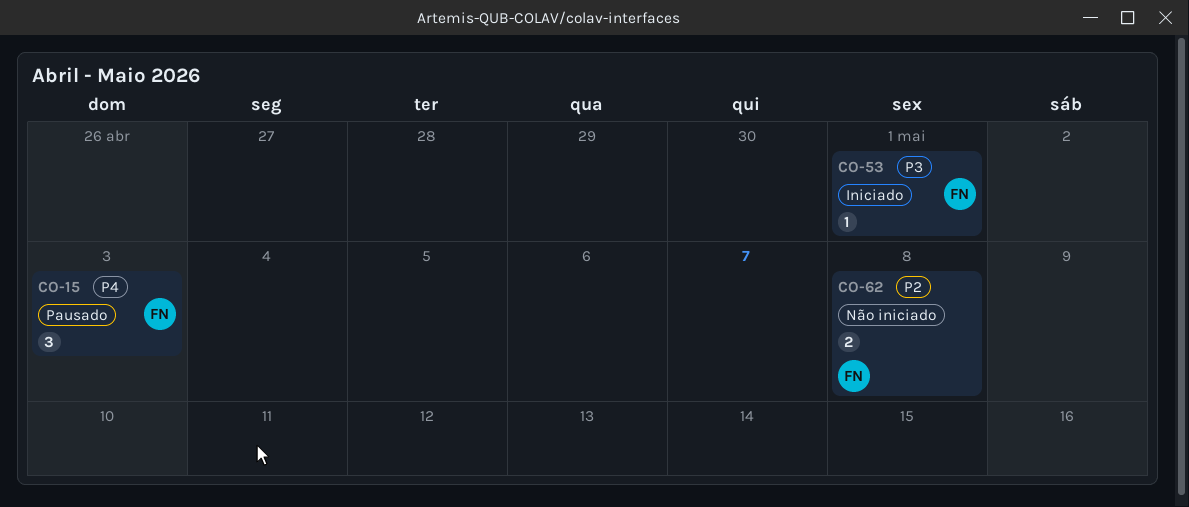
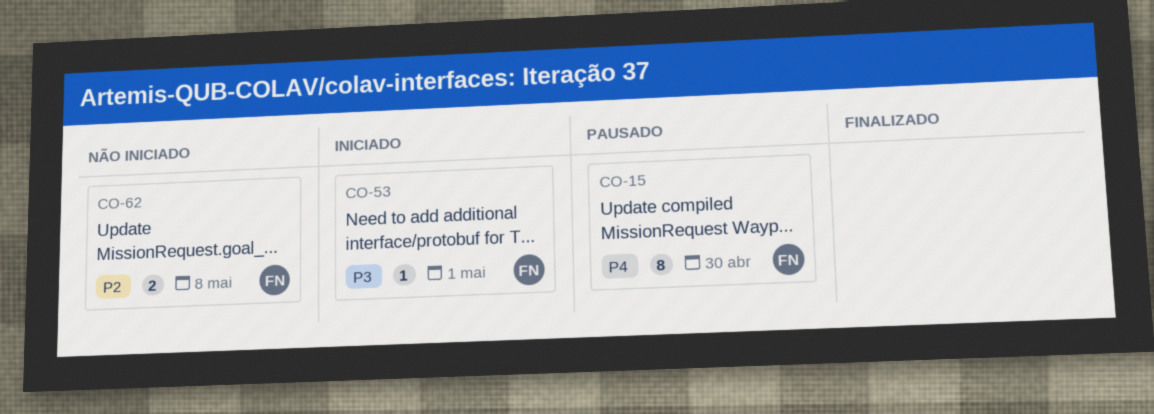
CO-15, estimate: 3 -> 8
CO-15, due: May 3 -> Apr 30

